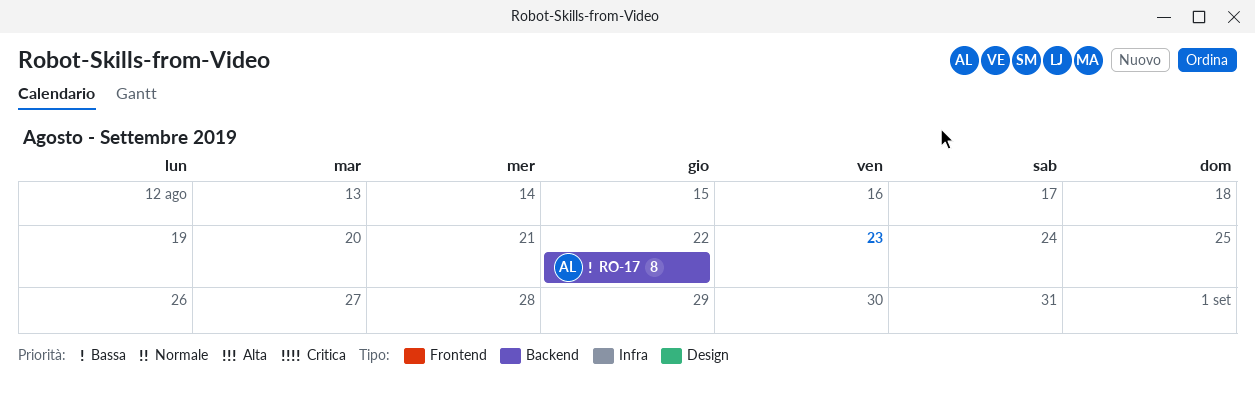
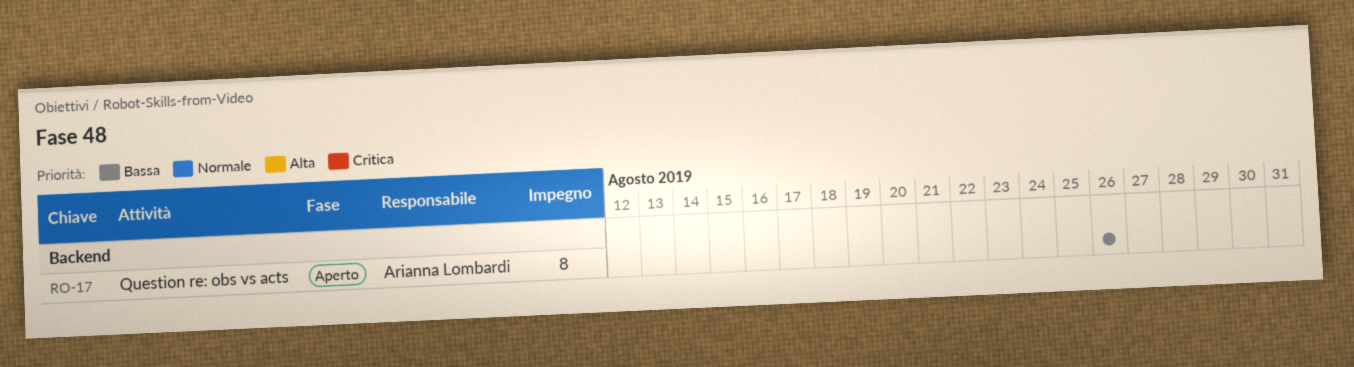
RO-17, start: Aug 22 -> Aug 26
RO-17, due: Aug 22 -> Aug 26

